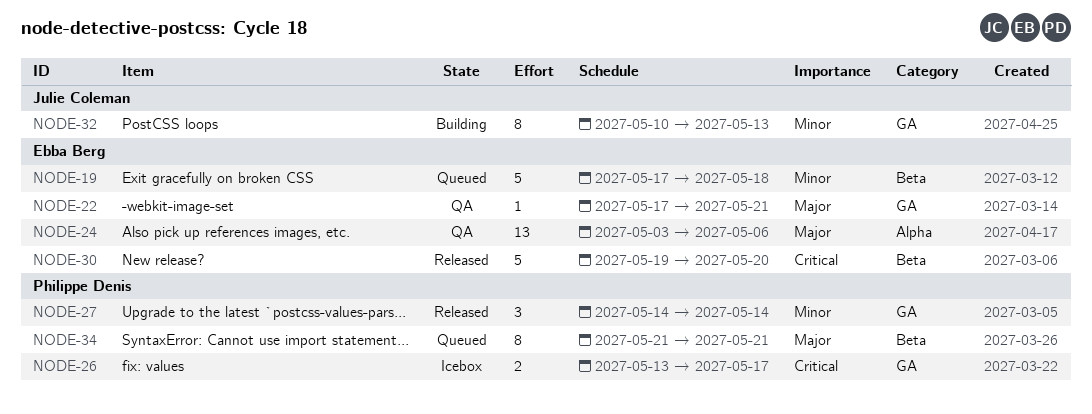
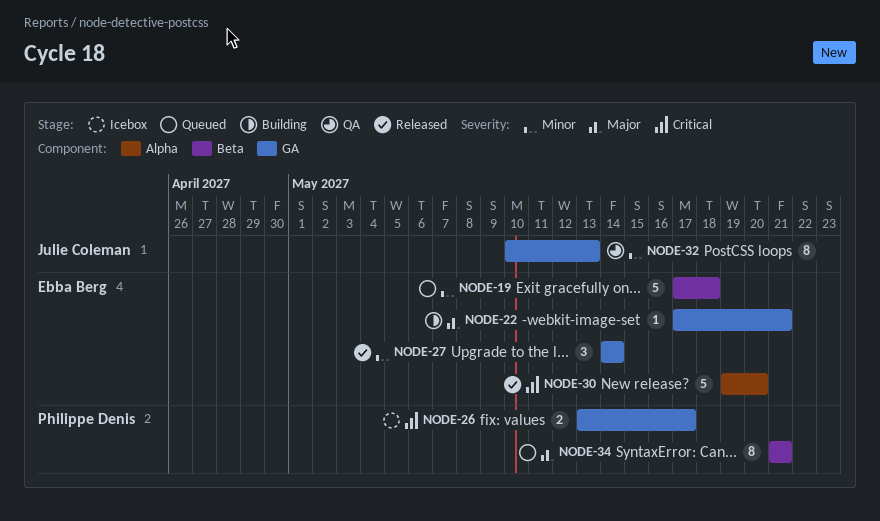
NODE-22, status: QA -> Building
NODE-24: present -> none
NODE-27, owner: Philippe Denis -> Ebba Berg
NODE-30, label: Beta -> Alpha
NODE-32, status: Building -> QA

